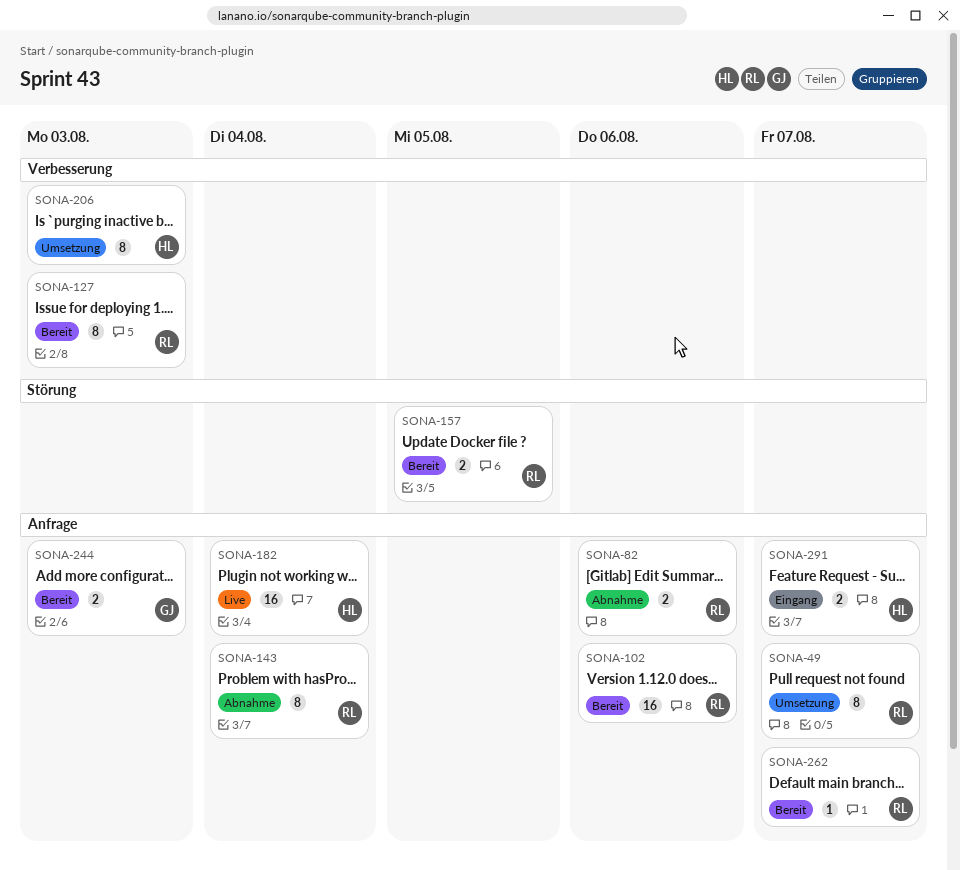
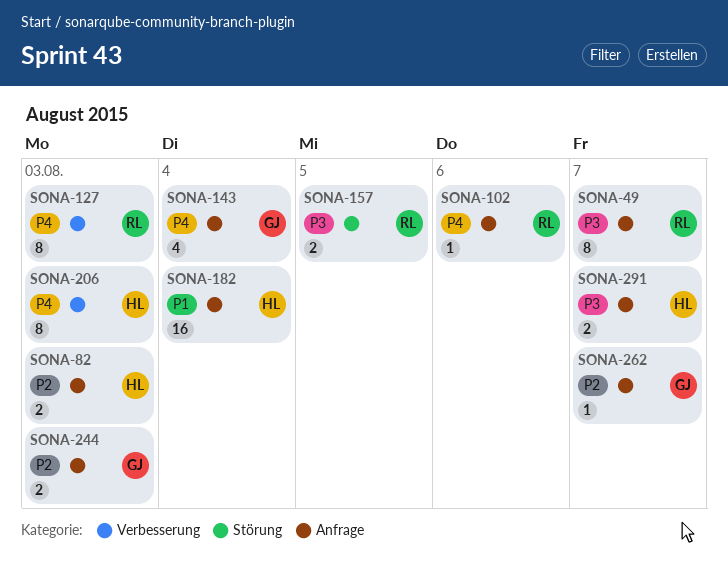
SONA-82, owner: RL -> HL
SONA-82, due: Aug 6 -> Aug 3
SONA-102, estimate: 16 -> 1
SONA-143, owner: RL -> GJ
SONA-143, estimate: 8 -> 4
SONA-262, owner: RL -> GJ

